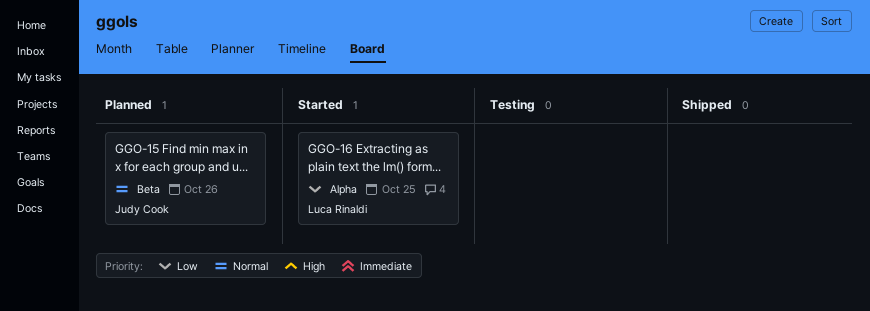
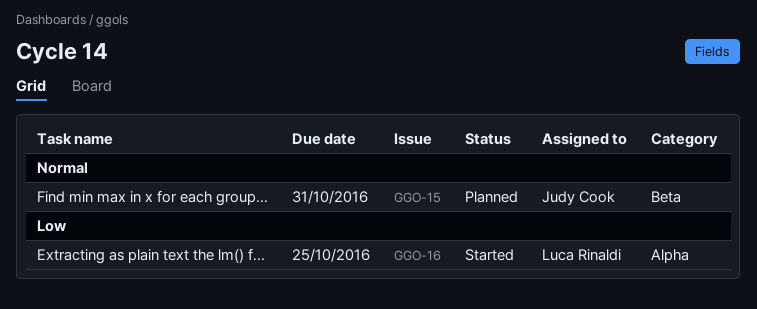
GGO-15, due: Oct 26 -> Oct 31

